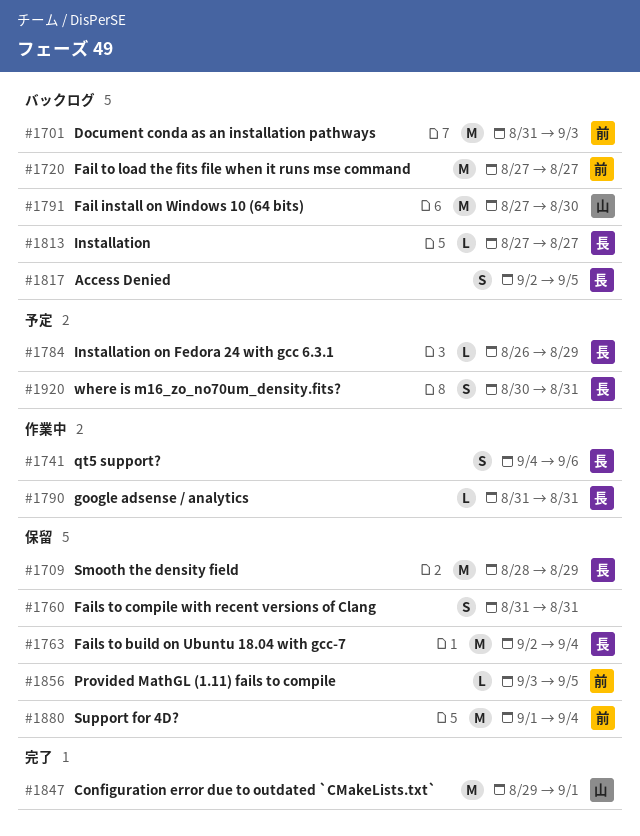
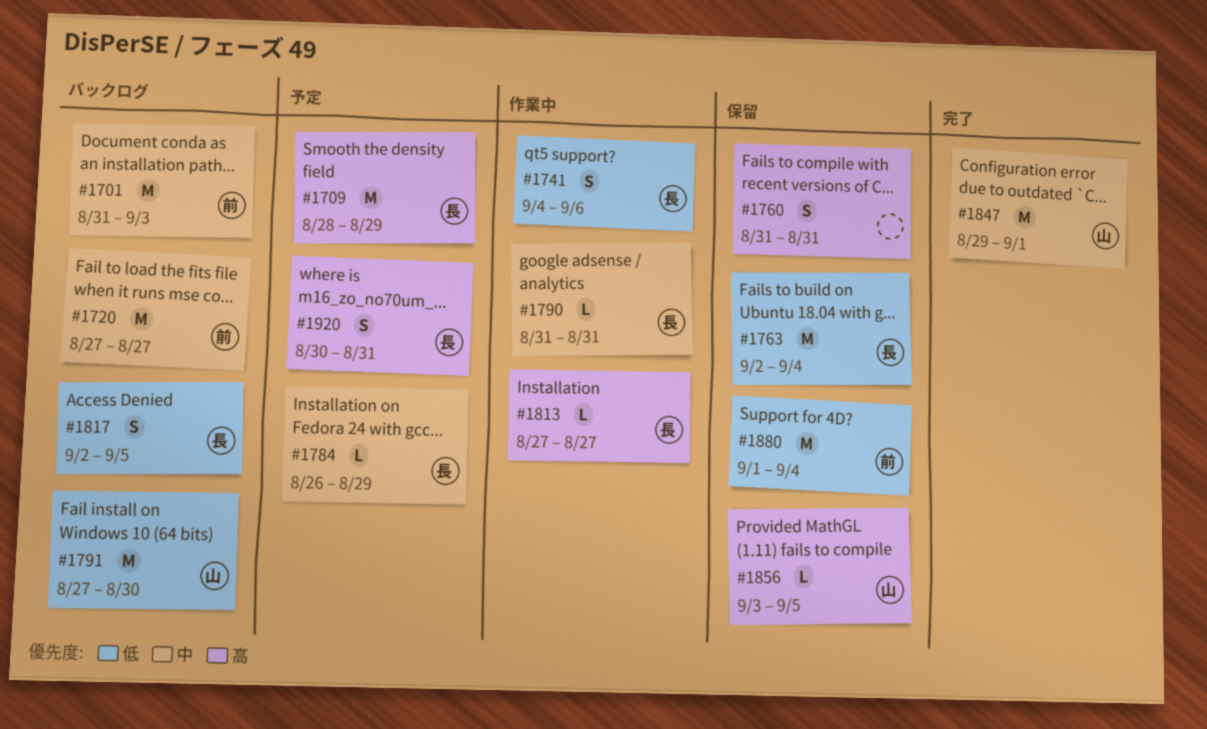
#1709, status: 保留 -> 予定
#1813, status: バックログ -> 作業中
#1856, owner: 前 -> 山

